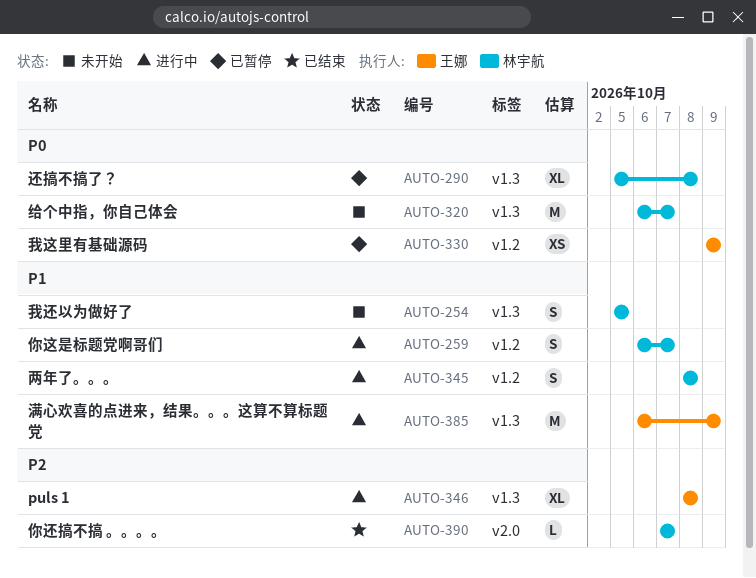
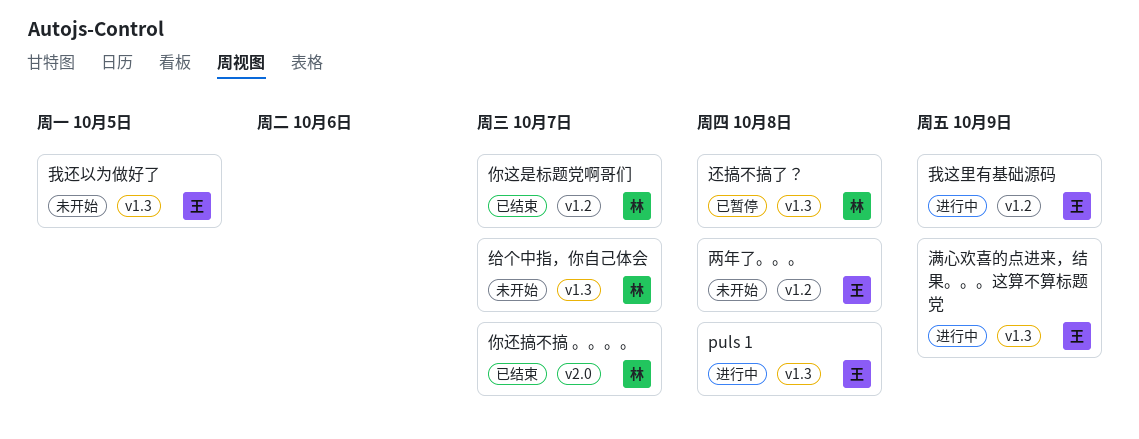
两年了。。。, status: 进行中 -> 未开始
两年了。。。, owner: 林宇航 -> 王娜
你这是标题党啊哥们, status: 进行中 -> 已结束
我还以为做好了, owner: 林宇航 -> 王娜
我这里有基础源码, status: 已暂停 -> 进行中

